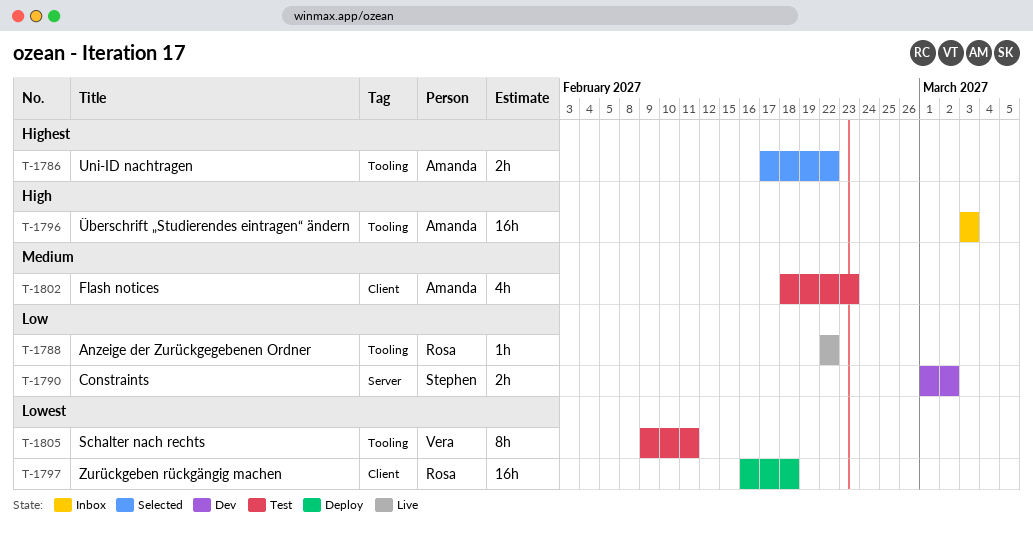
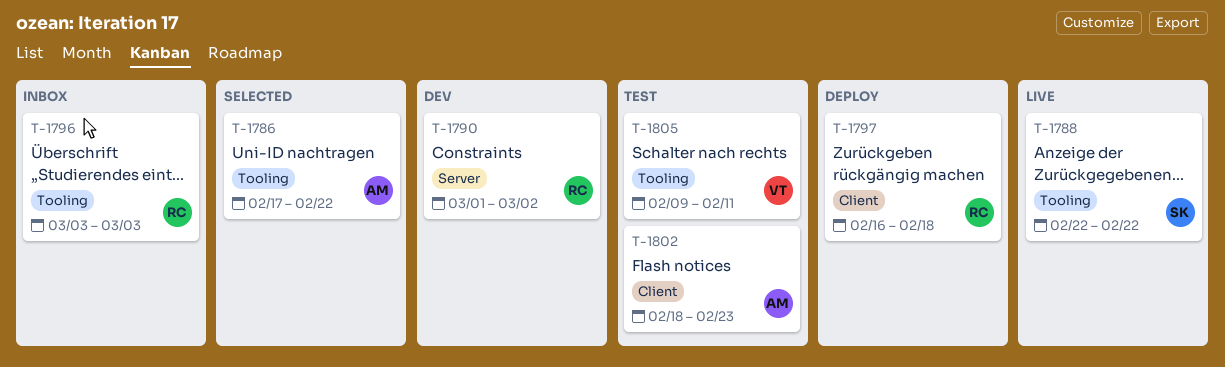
T-1788, owner: Rosa -> Stephen
T-1790, owner: Stephen -> Rosa
T-1796, owner: Amanda -> Rosa

